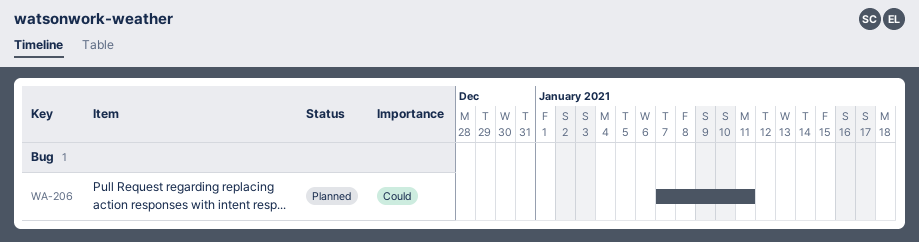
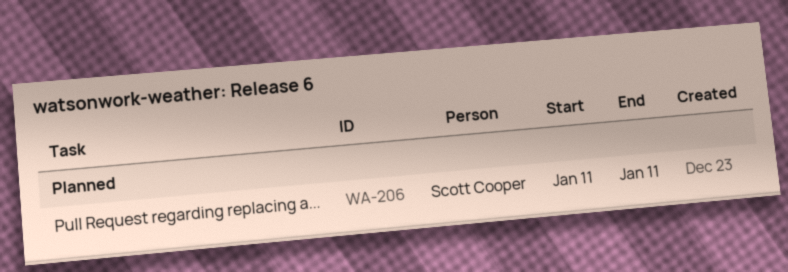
WA-206, start: Jan 7 -> Jan 11

